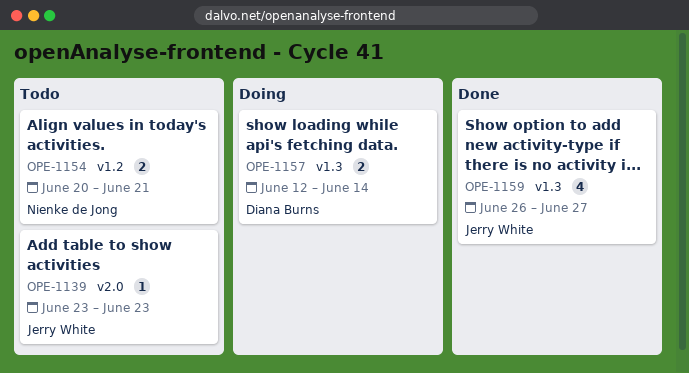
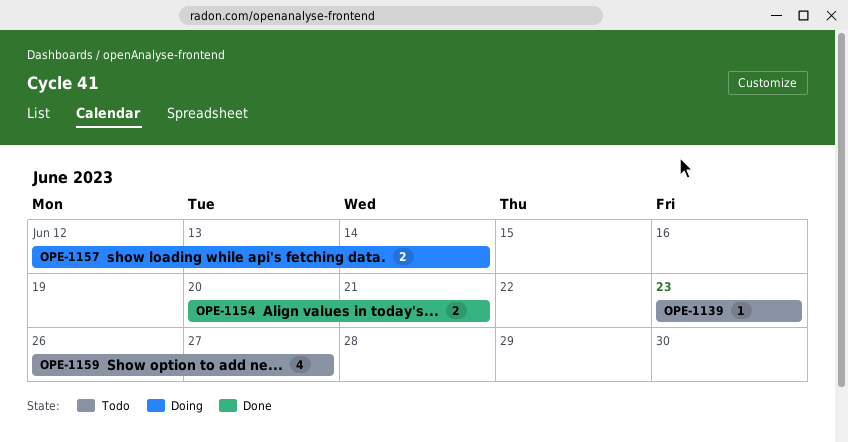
OPE-1154, status: Todo -> Done
OPE-1159, status: Done -> Todo

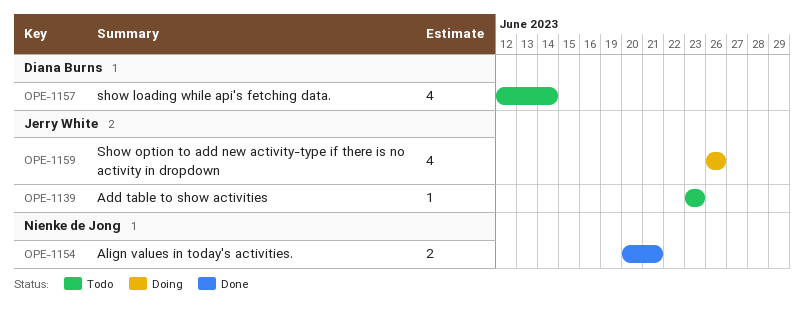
OPE-1157, status: Doing -> Todo
OPE-1157, estimate: 2 -> 4
OPE-1159, status: Todo -> Doing
OPE-1159, due: Jun 27 -> Jun 26

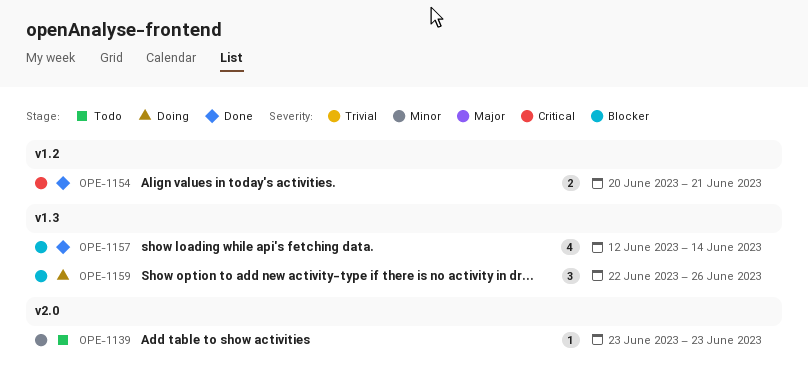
OPE-1157, status: Todo -> Done
OPE-1159, estimate: 4 -> 3
OPE-1159, start: Jun 26 -> Jun 22

